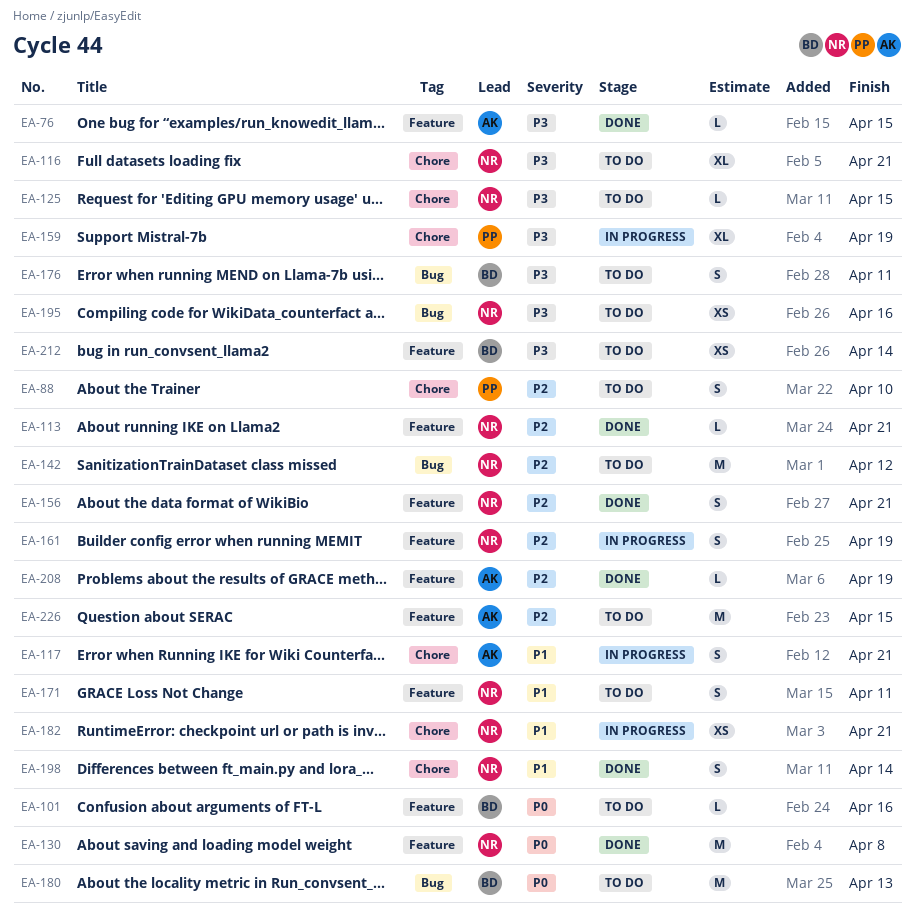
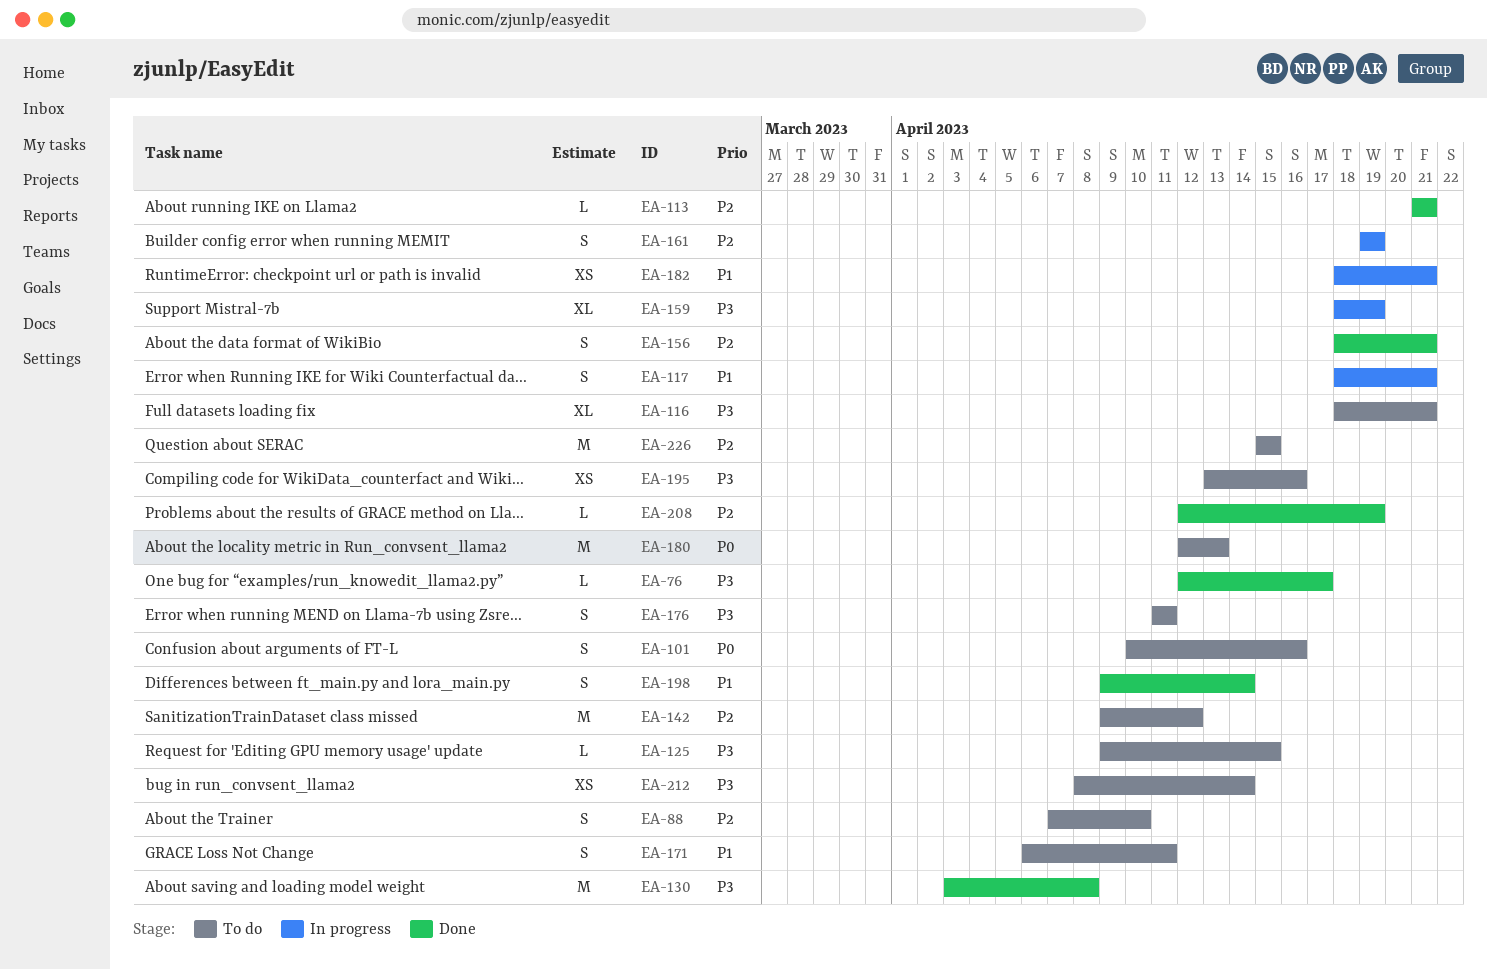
EA-76, due: Apr 15 -> Apr 17
EA-101, estimate: L -> S
EA-130, priority: P0 -> P3

